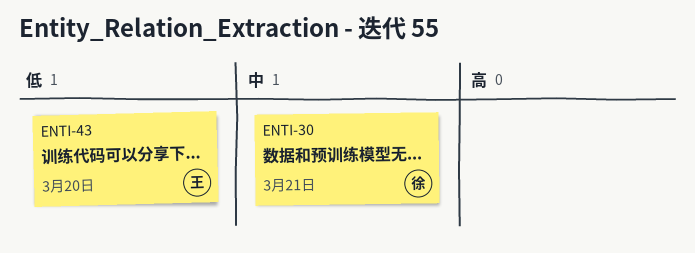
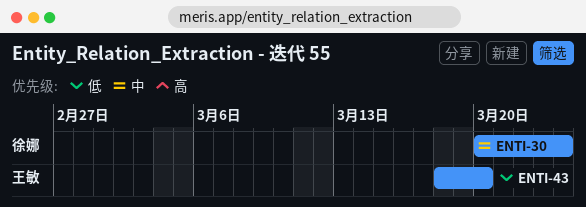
ENTI-30, due: Mar 21 -> Mar 24

